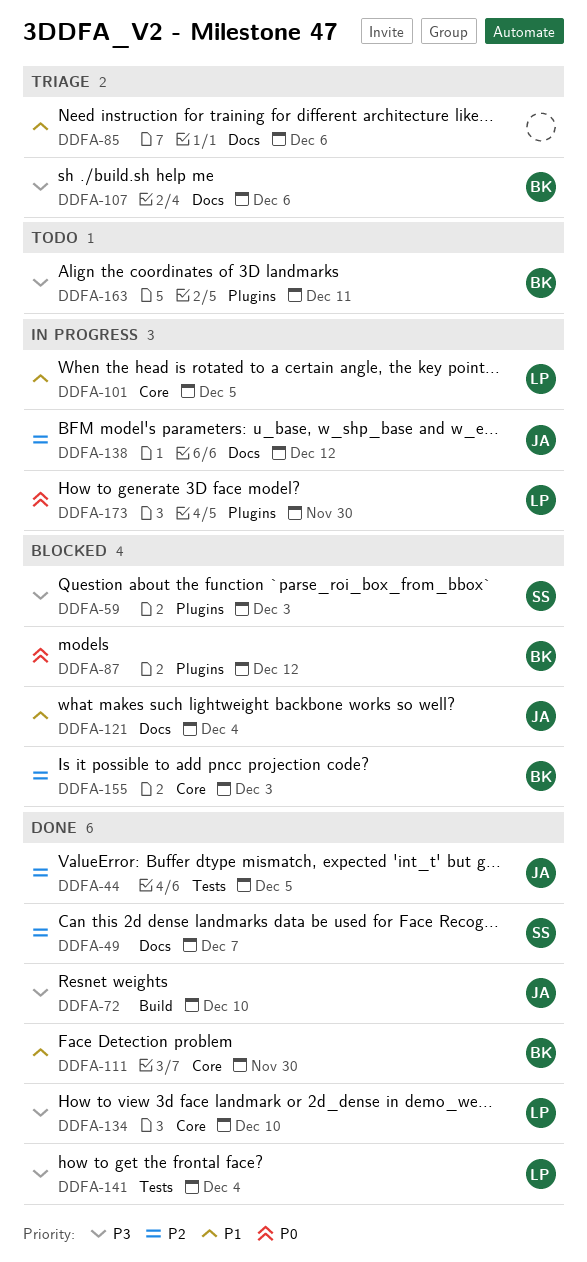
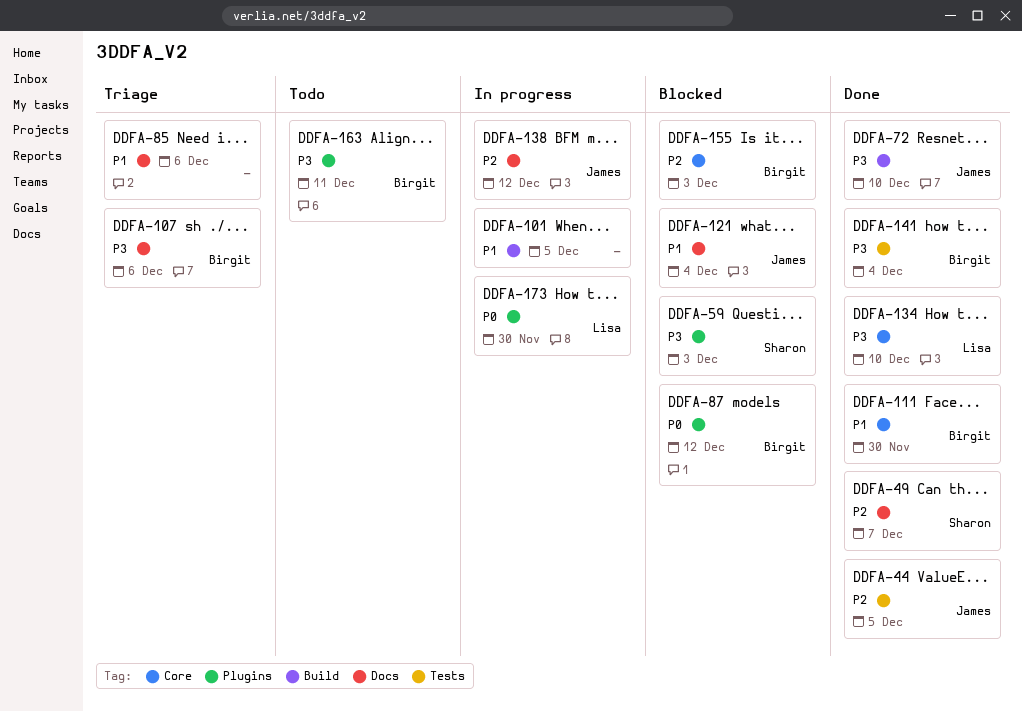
DDFA-101, owner: Lisa -> none
DDFA-101, label: Core -> Build
DDFA-141, owner: Lisa -> Birgit

